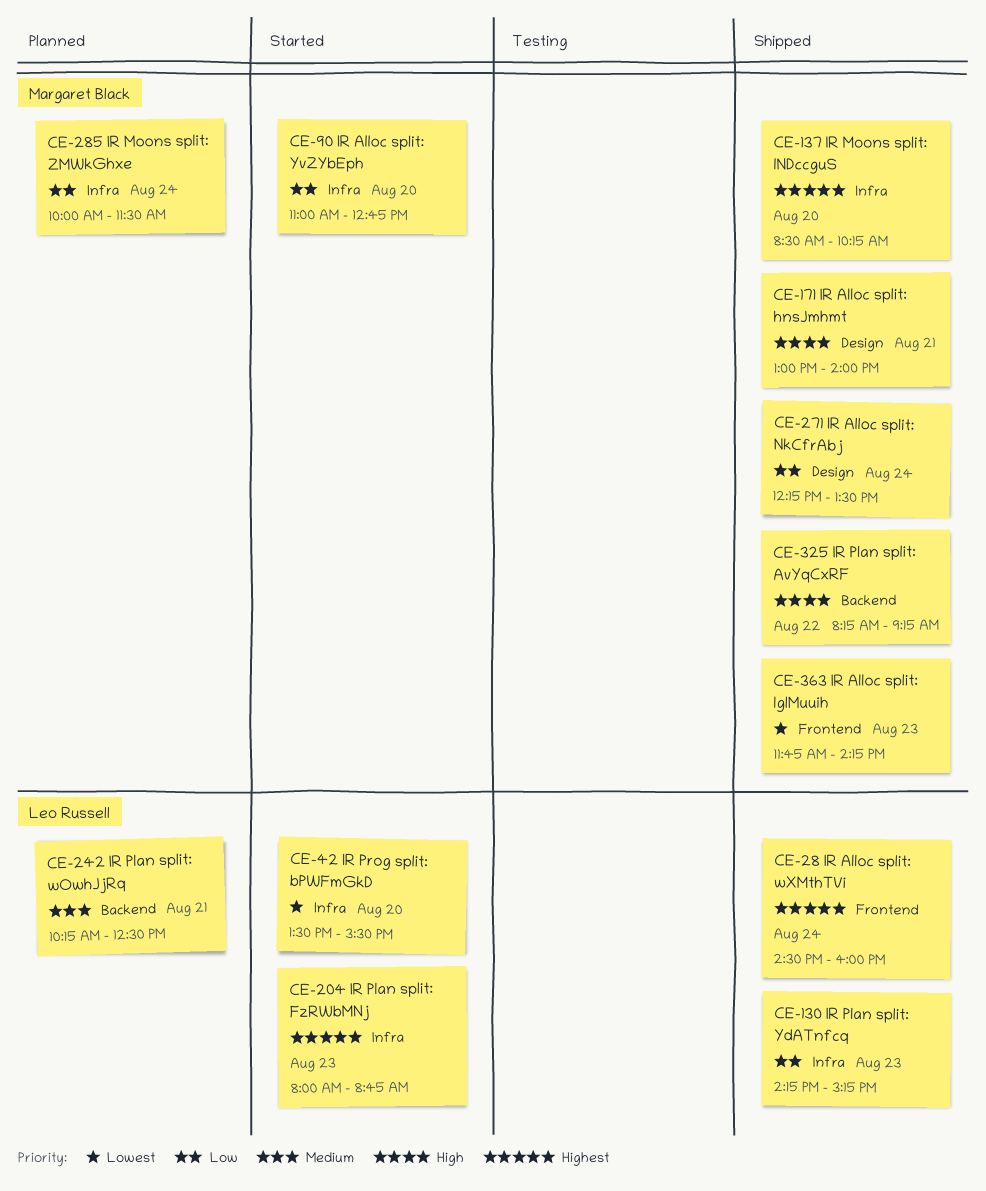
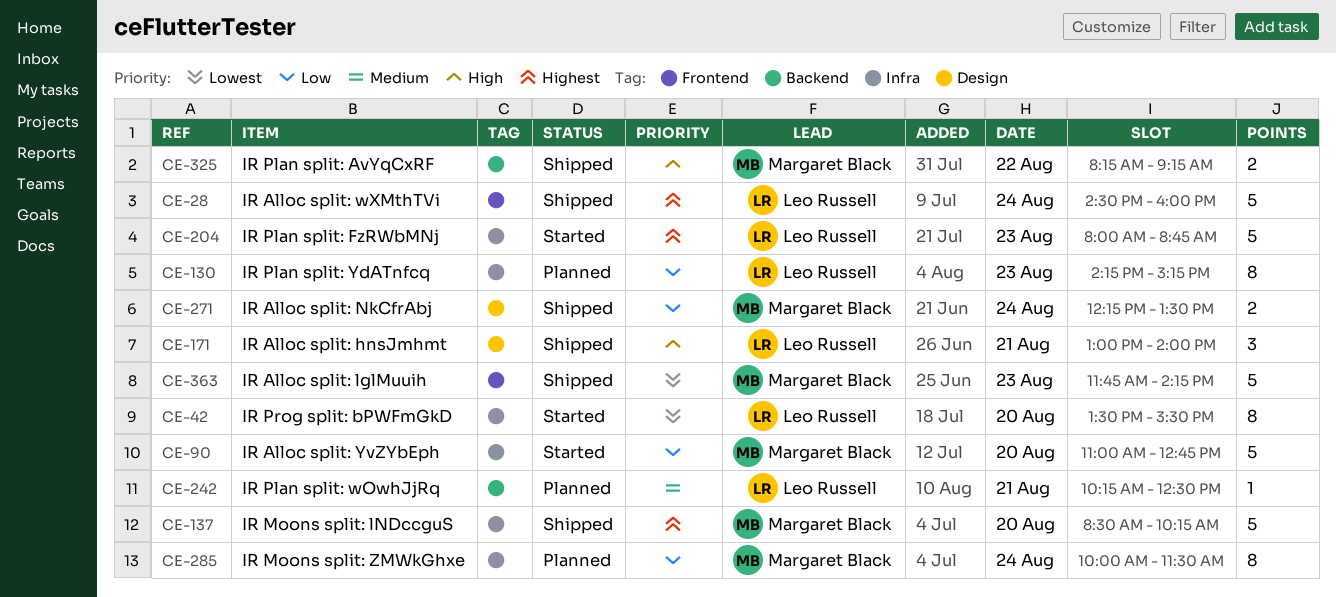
CE-130, status: Shipped -> Planned
CE-171, owner: Margaret Black -> Leo Russell

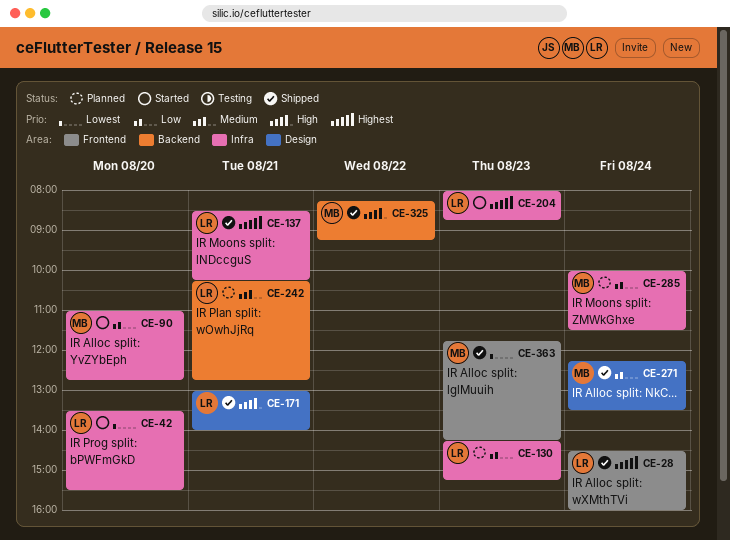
CE-137, owner: Margaret Black -> Leo Russell
CE-137, day: Aug 20 -> Aug 21
CE-242, ends: 12:30 -> 12:45

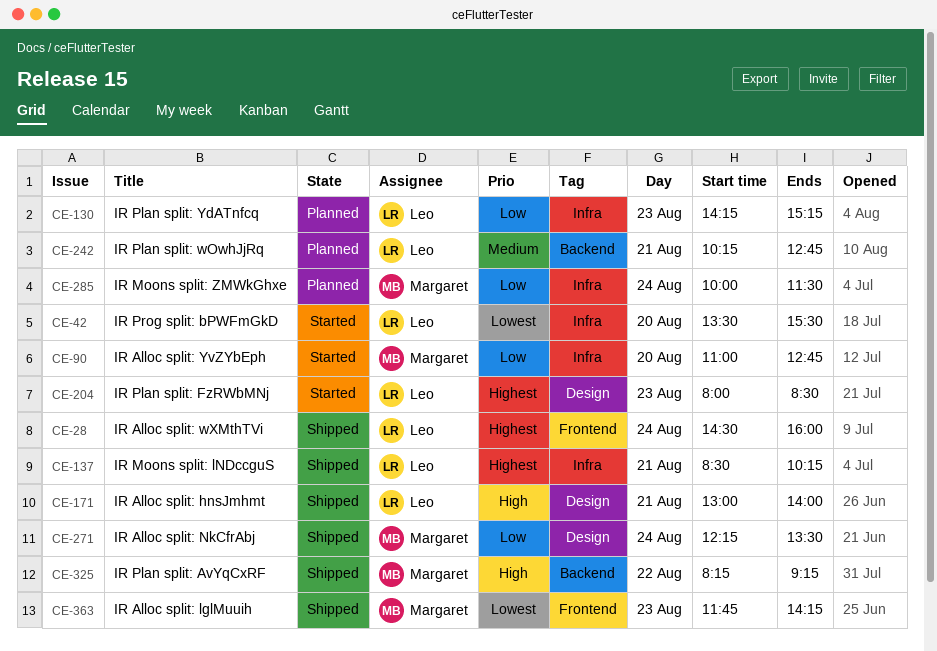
CE-204, label: Infra -> Design
CE-204, ends: 08:45 -> 08:30

